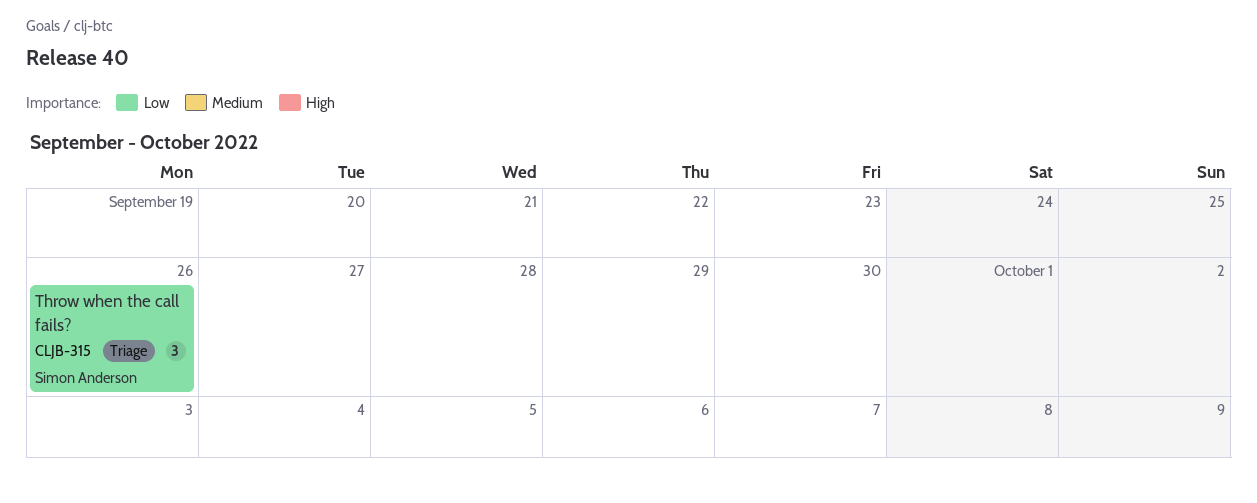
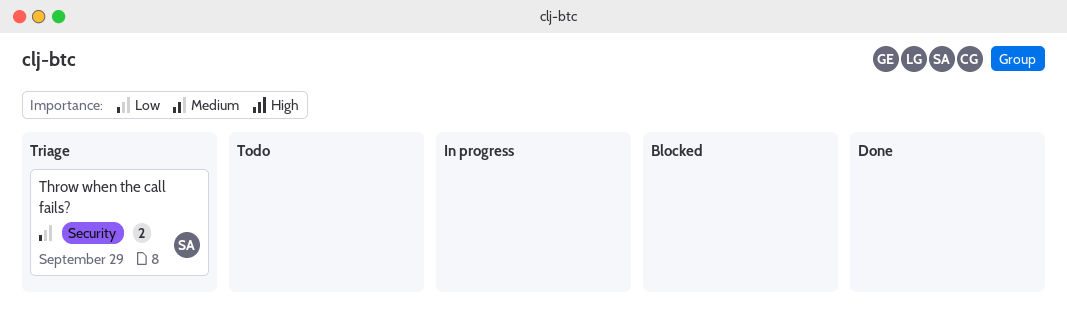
Throw when the call fails?, estimate: 3 -> 2
Throw when the call fails?, due: Sep 26 -> Sep 29

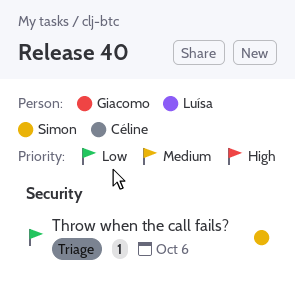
Throw when the call fails?, estimate: 2 -> 1
Throw when the call fails?, due: Sep 29 -> Oct 6

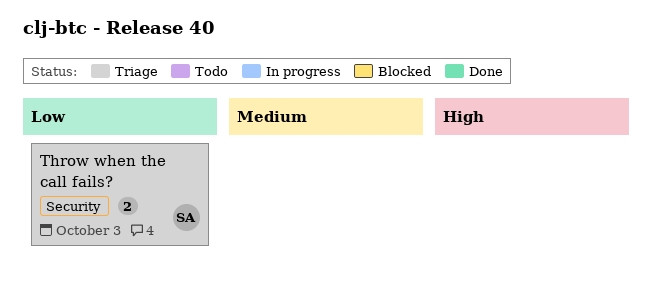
Throw when the call fails?, estimate: 1 -> 2
Throw when the call fails?, due: Oct 6 -> Oct 3

